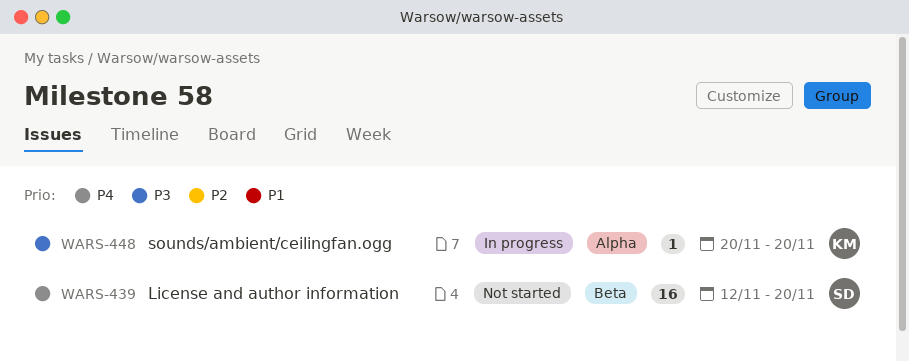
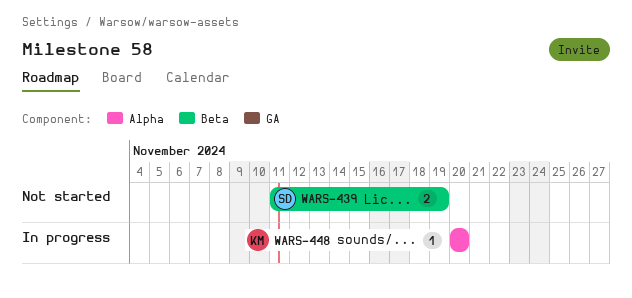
WARS-439, estimate: 16 -> 2
WARS-439, start: Nov 12 -> Nov 11
WARS-439, due: Nov 20 -> Nov 19

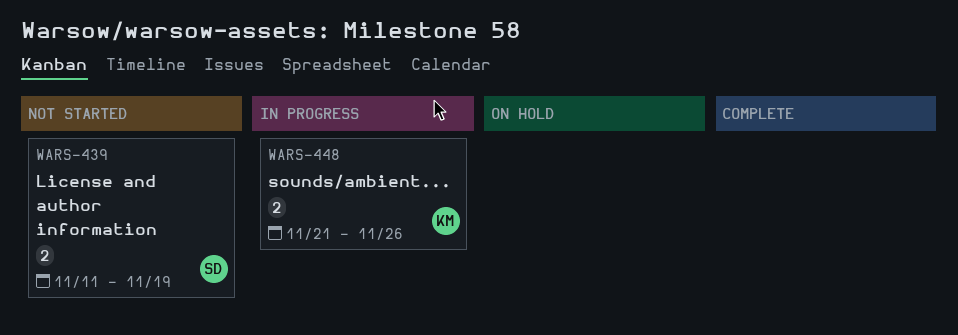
WARS-448, estimate: 1 -> 2
WARS-448, start: Nov 20 -> Nov 21
WARS-448, due: Nov 20 -> Nov 26

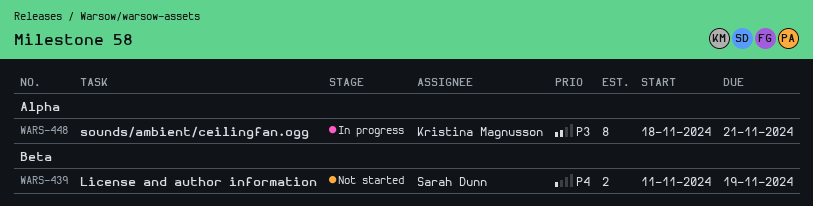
WARS-448, estimate: 2 -> 8
WARS-448, start: Nov 21 -> Nov 18
WARS-448, due: Nov 26 -> Nov 21

